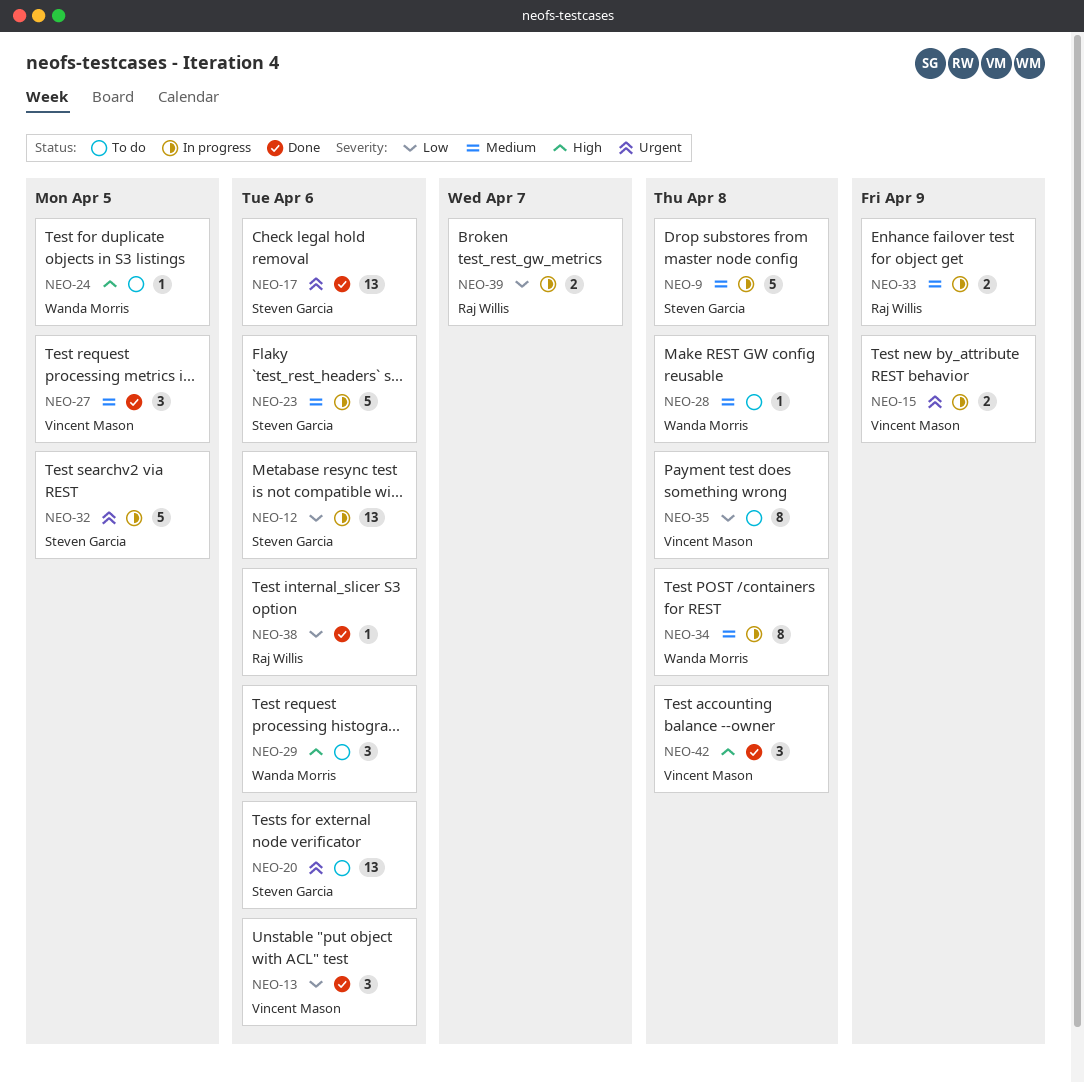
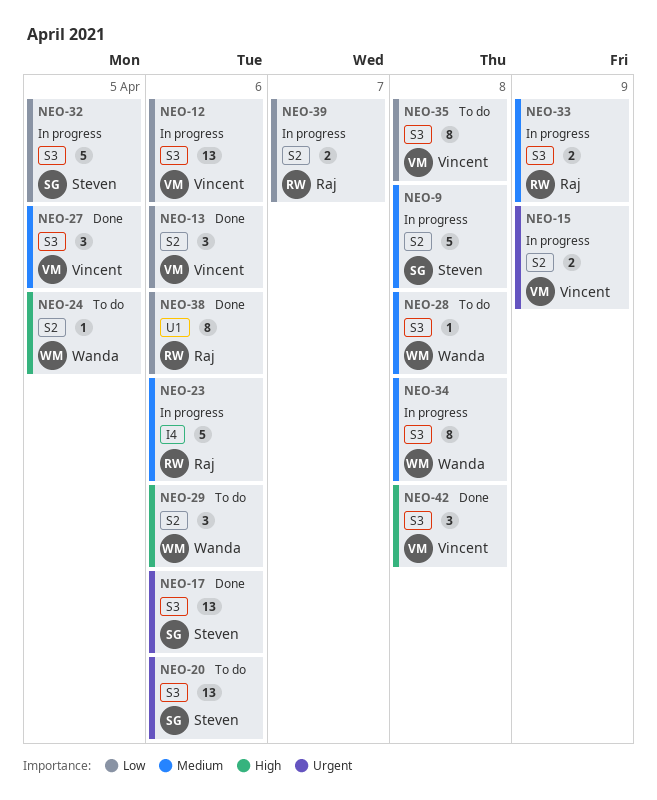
NEO-12, owner: Steven Garcia -> Vincent Mason
NEO-23, owner: Steven Garcia -> Raj Willis
NEO-32, priority: Urgent -> Low
NEO-38, estimate: 1 -> 8

